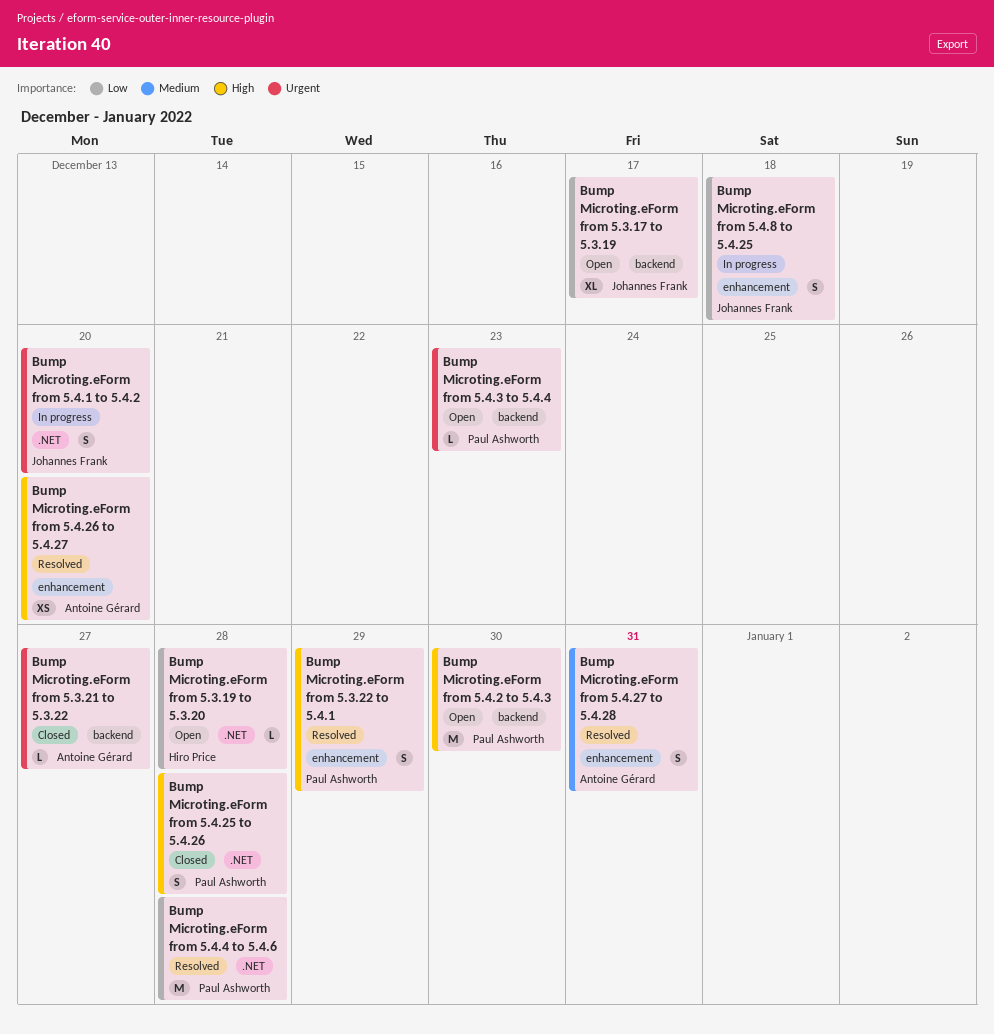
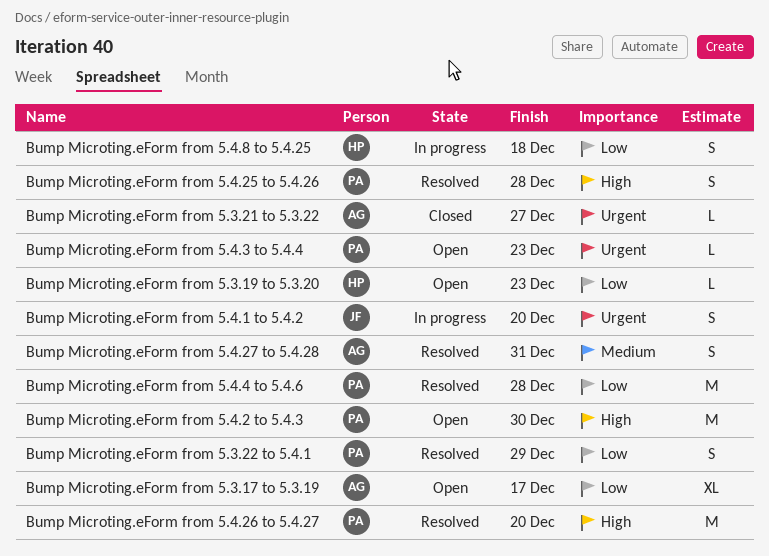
Bump Microting.eForm from 5.3.17 to 5.3.19, owner: Johannes Frank -> Antoine Gérard
Bump Microting.eForm from 5.3.19 to 5.3.20, due: Dec 28 -> Dec 23
Bump Microting.eForm from 5.3.22 to 5.4.1, priority: High -> Low
Bump Microting.eForm from 5.4.25 to 5.4.26, status: Closed -> Resolved
Bump Microting.eForm from 5.4.26 to 5.4.27, owner: Antoine Gérard -> Paul Ashworth
Bump Microting.eForm from 5.4.26 to 5.4.27, estimate: XS -> M
Bump Microting.eForm from 5.4.8 to 5.4.25, owner: Johannes Frank -> Hiro Price

